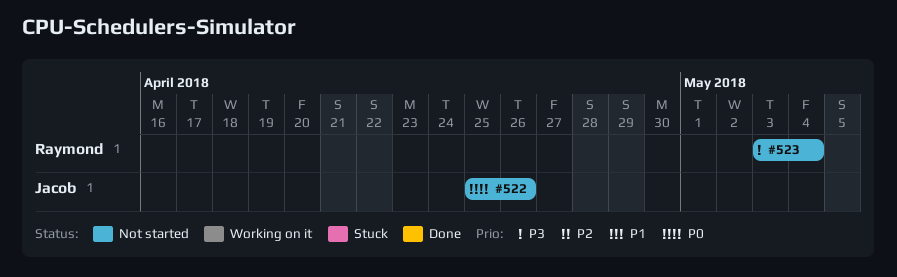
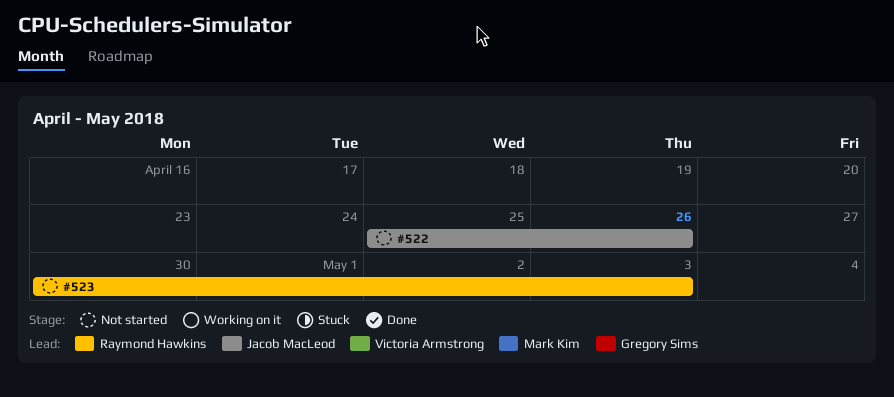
#523, start: May 3 -> Apr 30
#523, due: May 4 -> May 3

